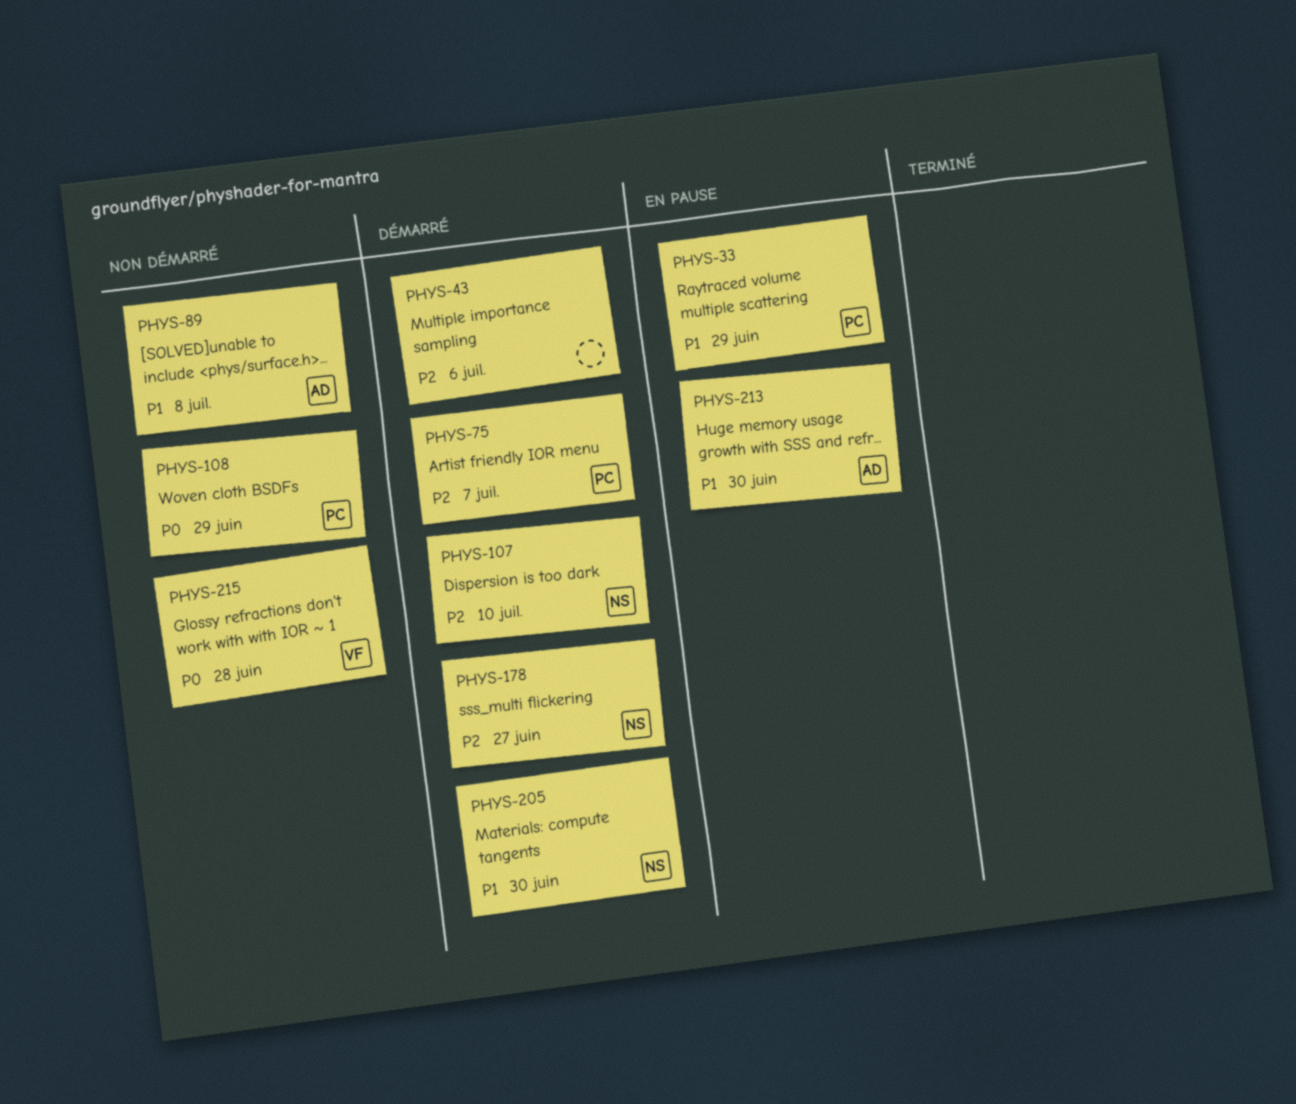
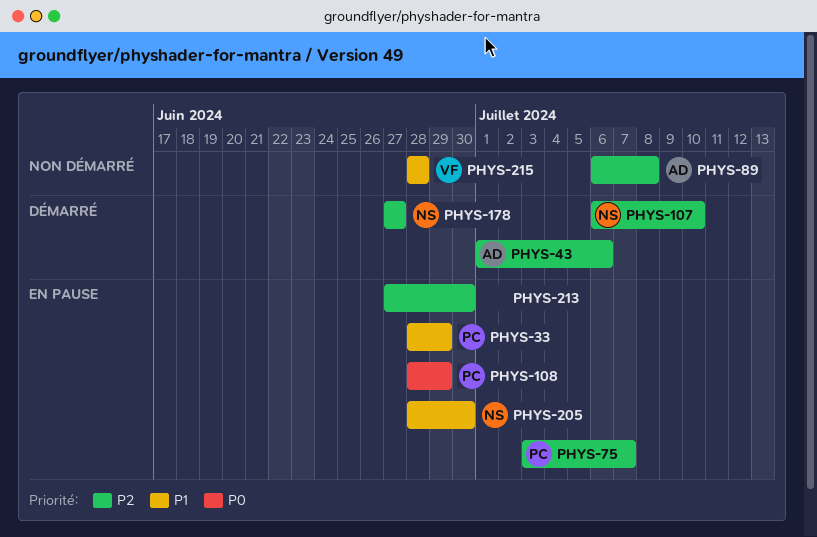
PHYS-43, owner: none -> AD
PHYS-75, status: Démarré -> En pause
PHYS-89, priority: P1 -> P2
PHYS-108, status: Non démarré -> En pause
PHYS-205, status: Démarré -> En pause
PHYS-213, owner: AD -> none
PHYS-213, priority: P1 -> P2
PHYS-215, priority: P0 -> P1

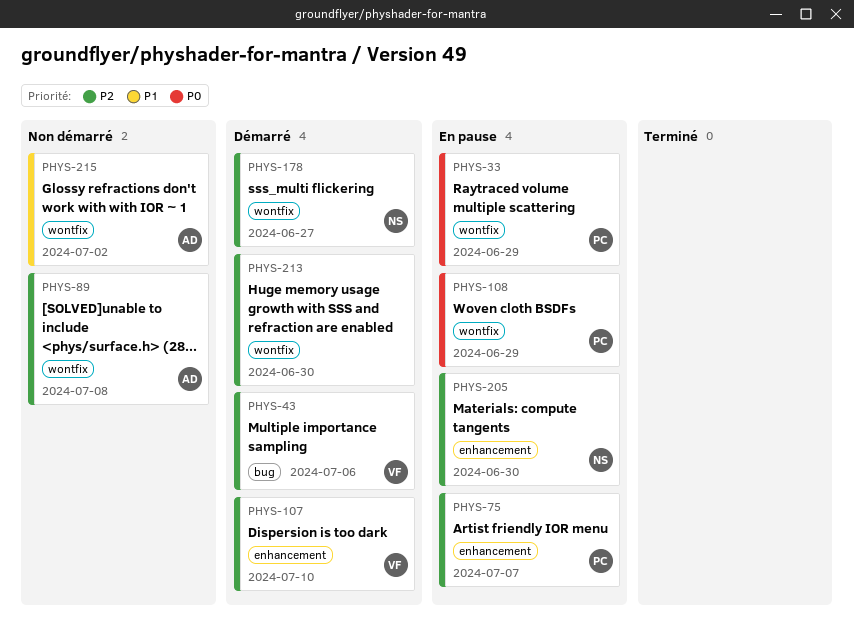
PHYS-33, priority: P1 -> P0
PHYS-43, owner: AD -> VF
PHYS-107, owner: NS -> VF
PHYS-205, priority: P1 -> P2
PHYS-213, status: En pause -> Démarré
PHYS-215, owner: VF -> AD
PHYS-215, due: Jun 28 -> Jul 2

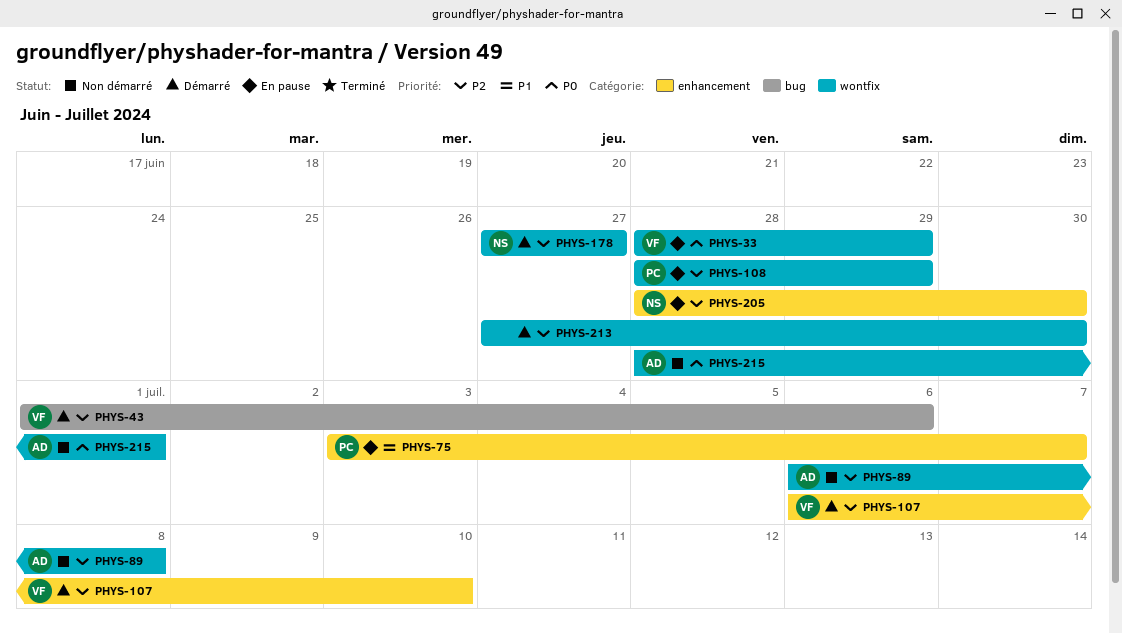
PHYS-33, owner: PC -> VF
PHYS-75, priority: P2 -> P1
PHYS-108, priority: P0 -> P2
PHYS-215, priority: P1 -> P0
PHYS-215, due: Jul 2 -> Jul 1

